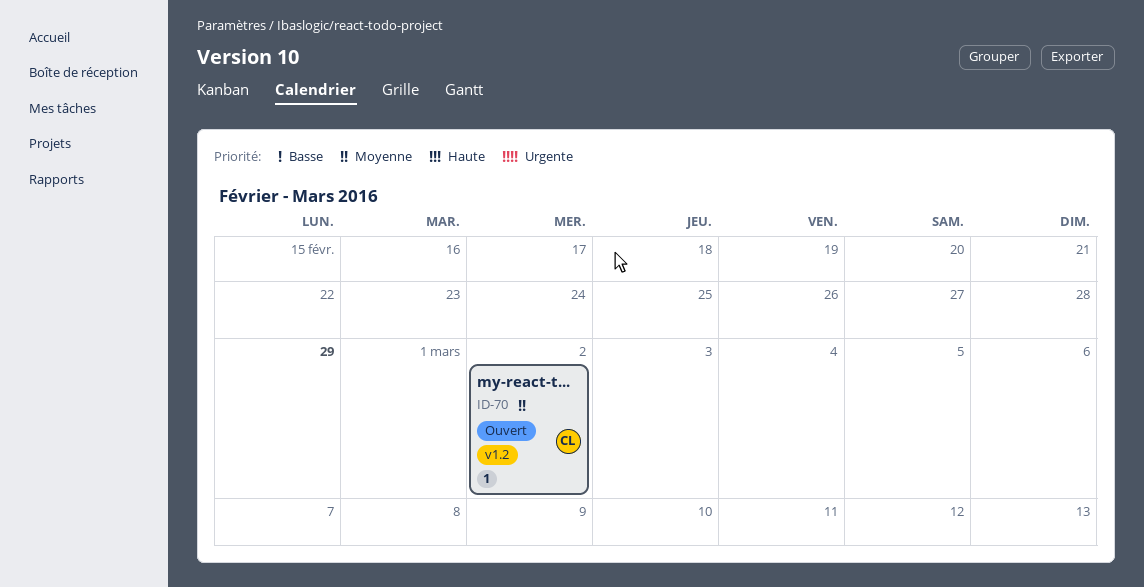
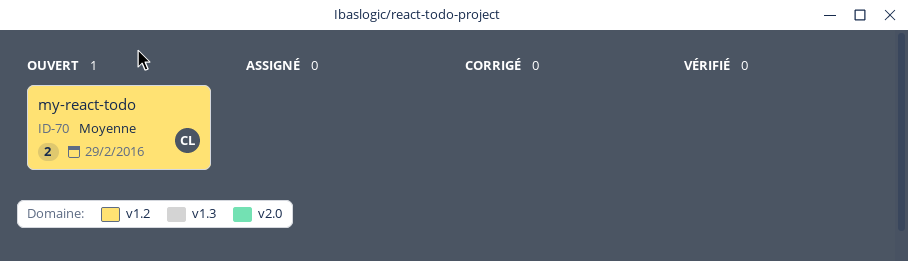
ID-70, estimate: 1 -> 2
ID-70, due: Mar 2 -> Feb 29

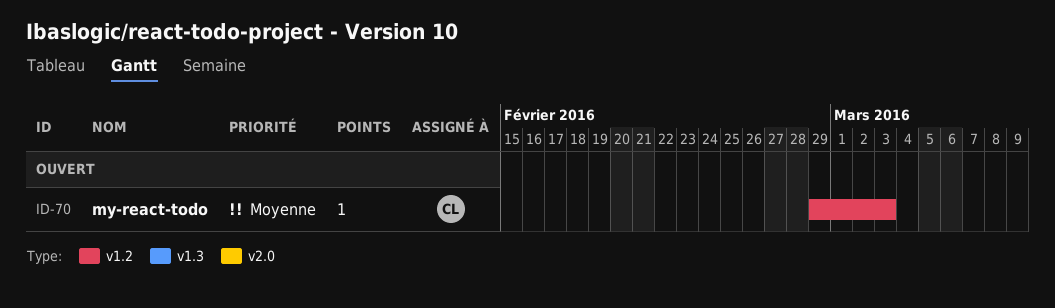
ID-70, estimate: 2 -> 1
ID-70, due: Feb 29 -> Mar 3

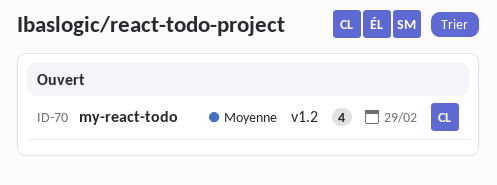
ID-70, estimate: 1 -> 4
ID-70, due: Mar 3 -> Feb 29

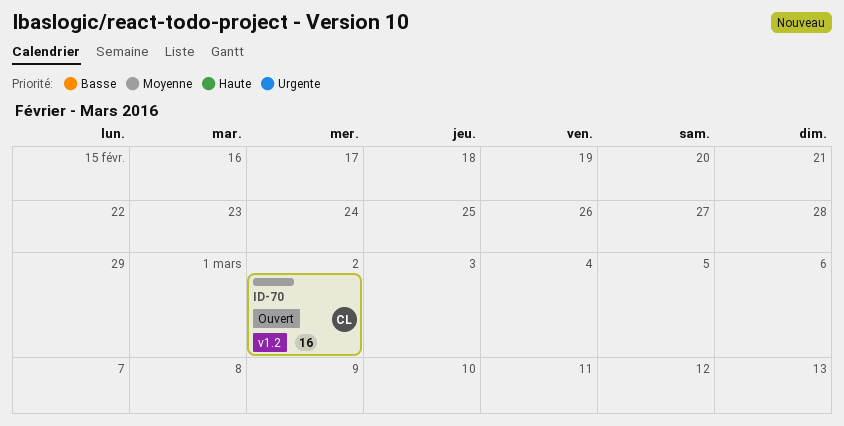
ID-70, estimate: 4 -> 16
ID-70, due: Feb 29 -> Mar 2

